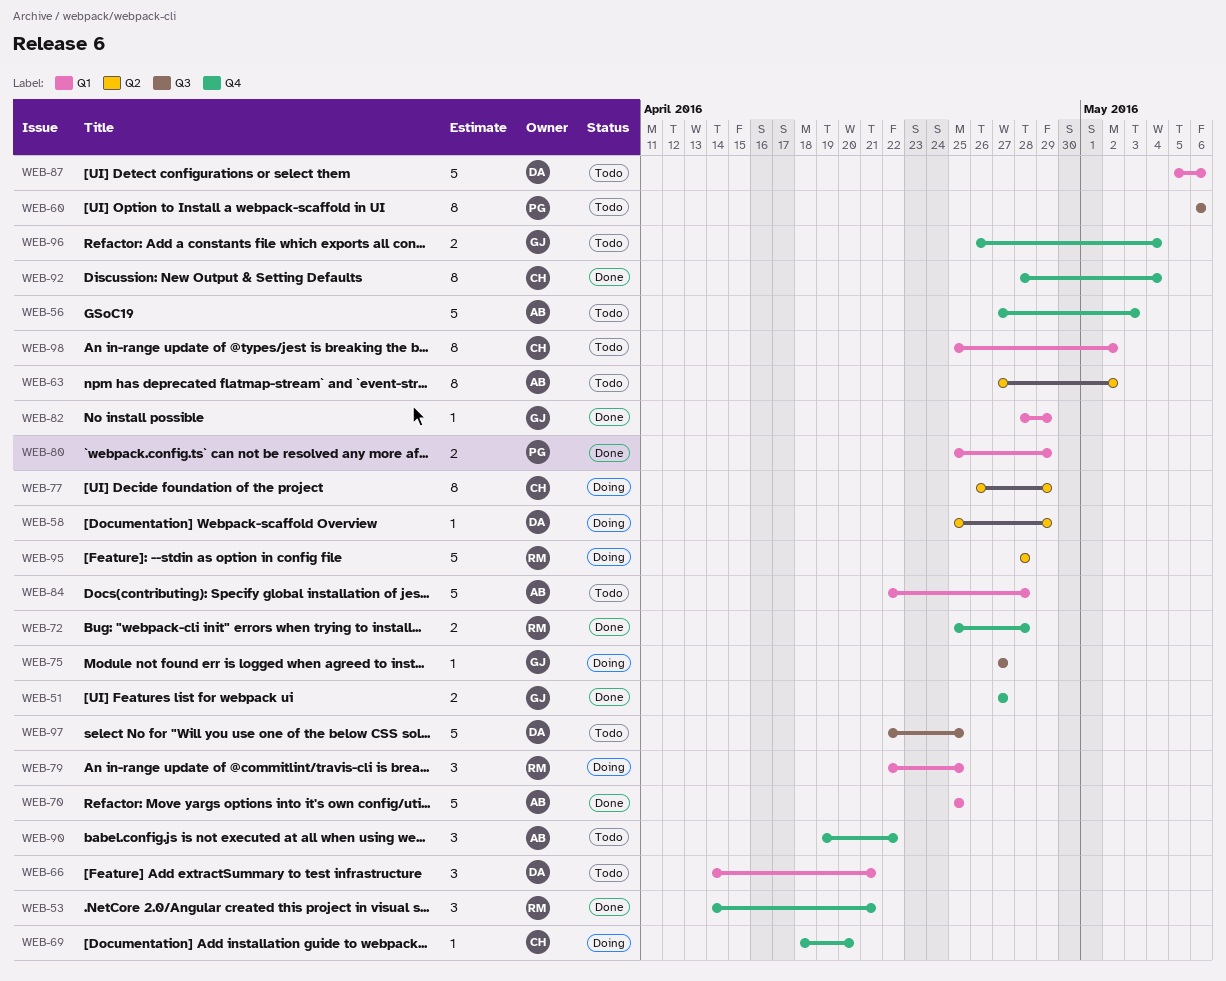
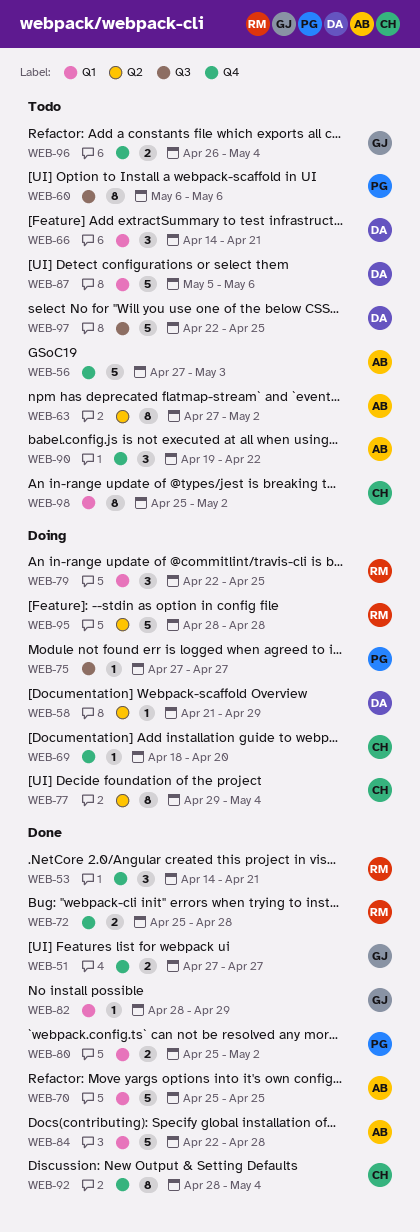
WEB-58, start: Apr 25 -> Apr 21
WEB-75, owner: GJ -> PG
WEB-77, start: Apr 26 -> Apr 29
WEB-77, due: Apr 29 -> May 4
WEB-80, due: Apr 29 -> May 2
WEB-84, status: Todo -> Done

